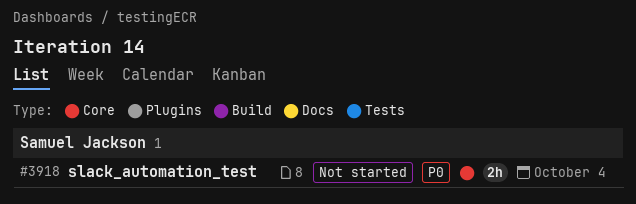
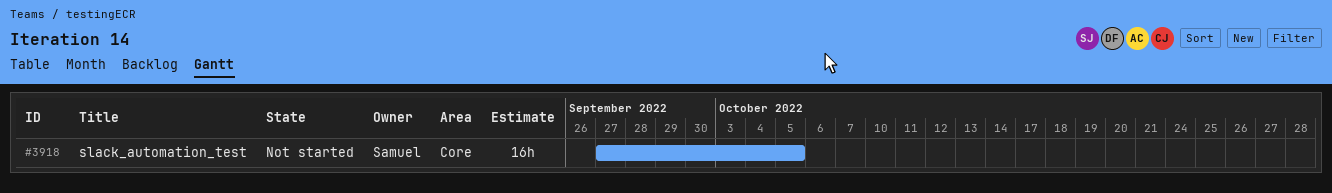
#3918, estimate: 2h -> 16h
#3918, due: Oct 4 -> Oct 5

